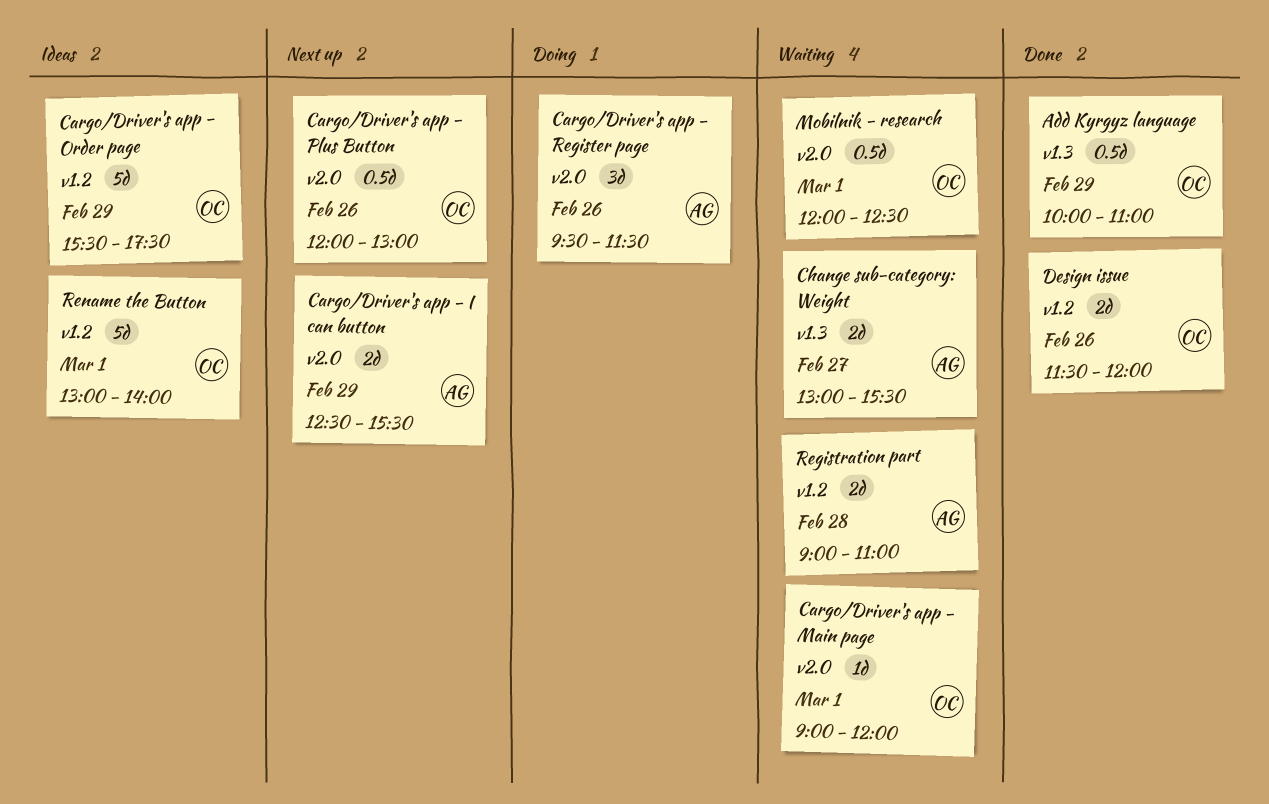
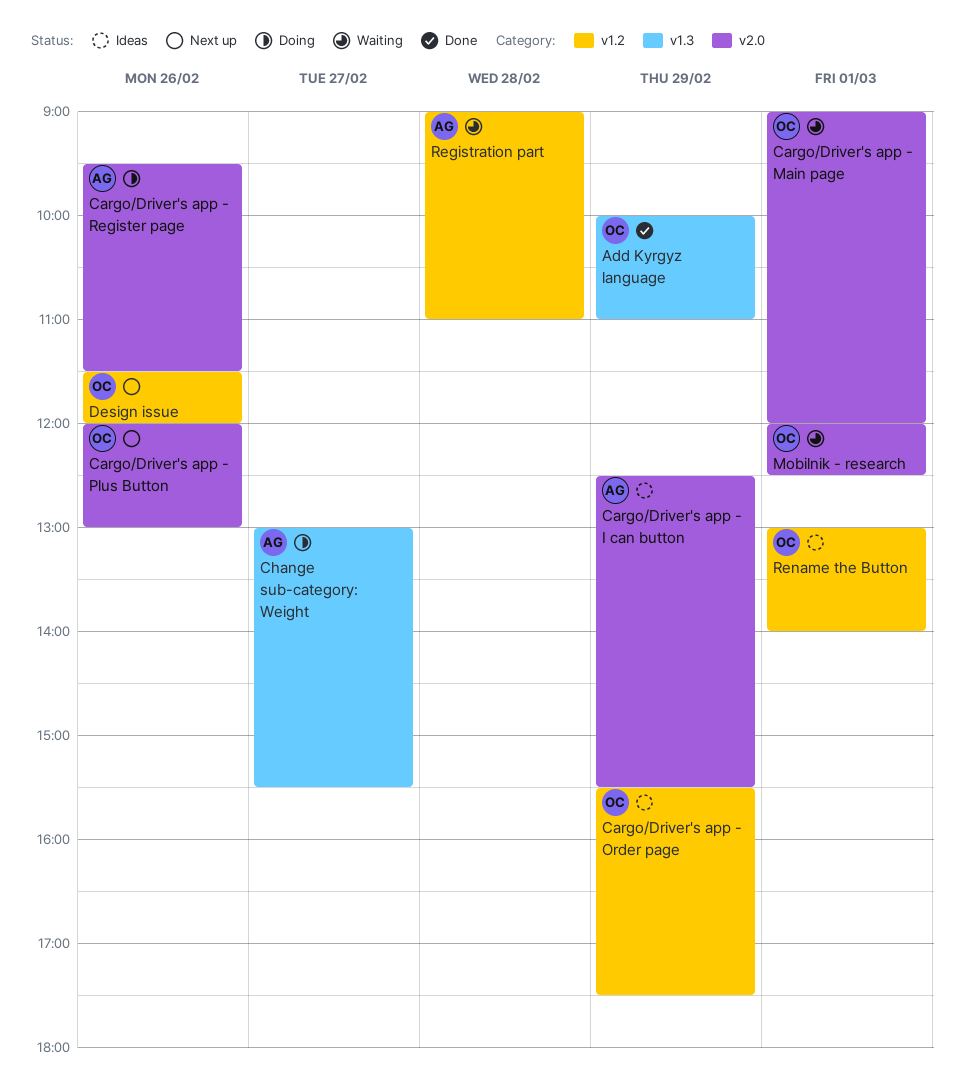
Cargo/Driver's app - I can button, status: Next up -> Ideas
Change sub-category: Weight, status: Waiting -> Doing
Design issue, status: Done -> Next up

